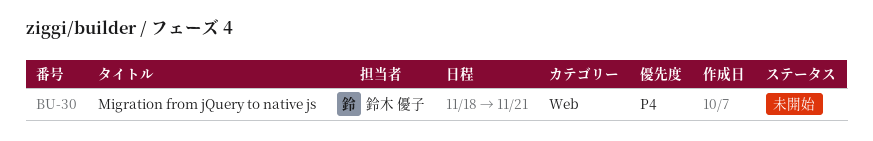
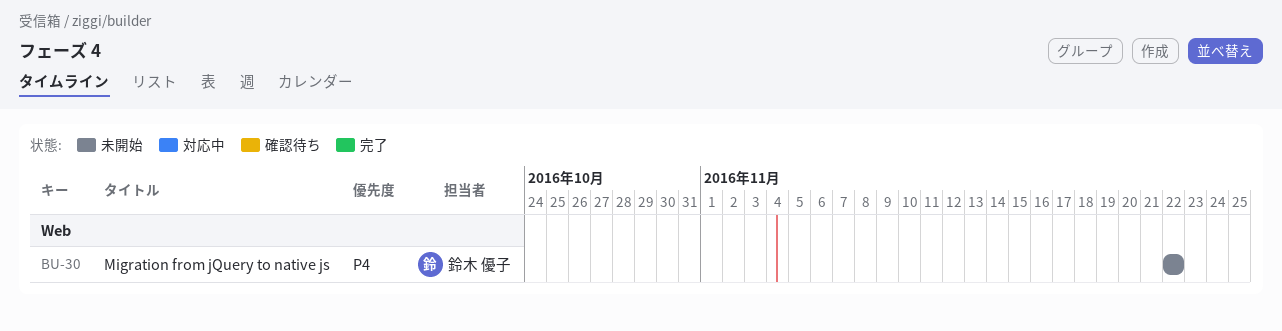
BU-30, start: Nov 18 -> Nov 22
BU-30, due: Nov 21 -> Nov 22

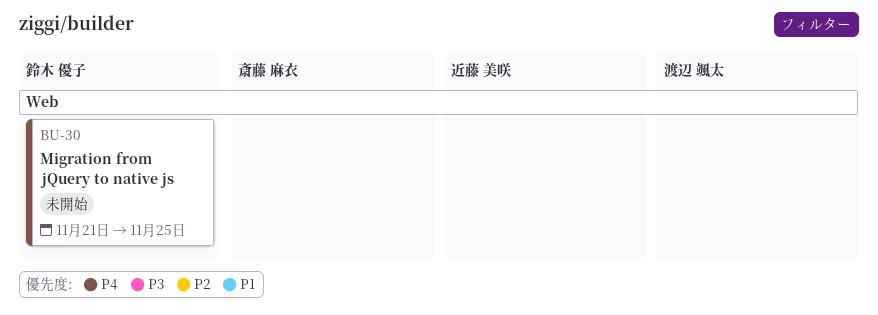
BU-30, start: Nov 22 -> Nov 21
BU-30, due: Nov 22 -> Nov 25

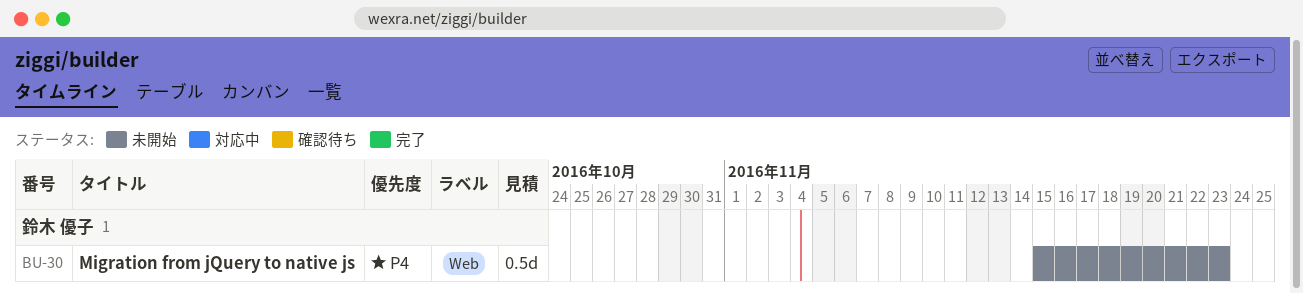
BU-30, start: Nov 21 -> Nov 15
BU-30, due: Nov 25 -> Nov 23

